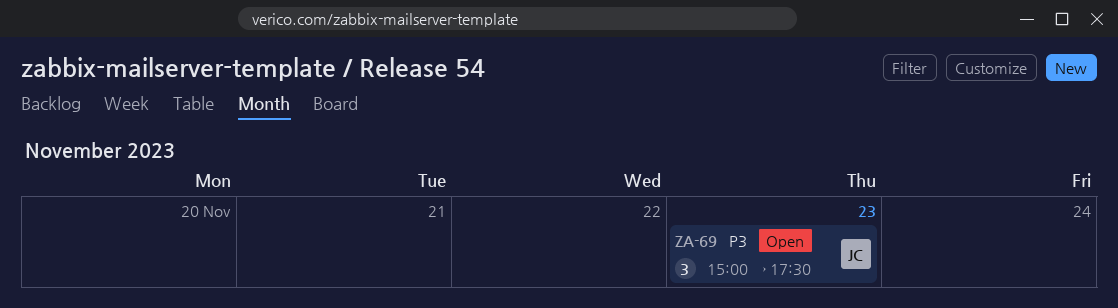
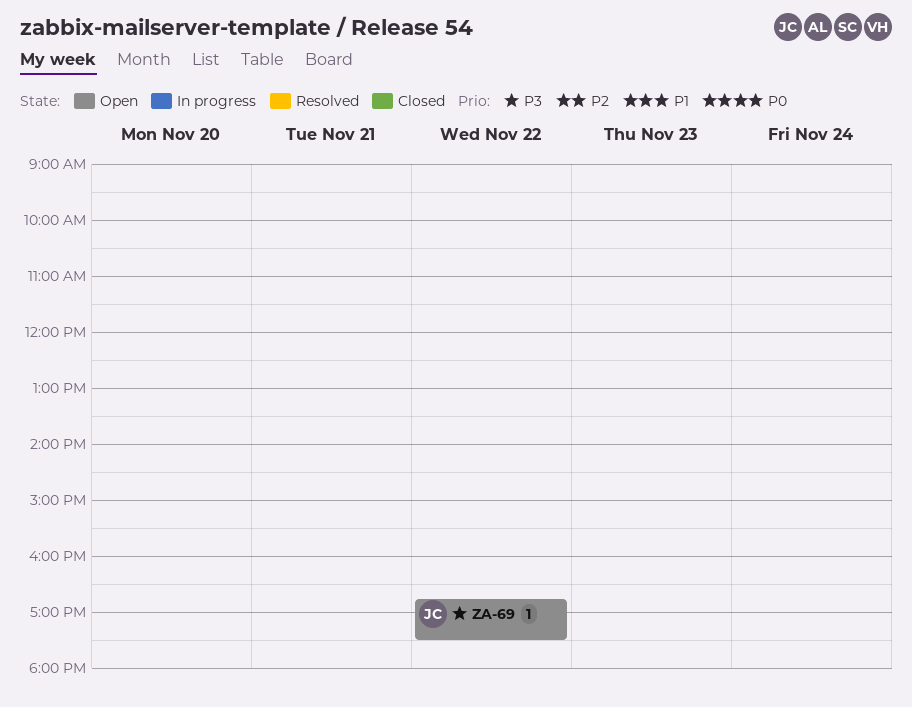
ZA-69, estimate: 3 -> 1
ZA-69, day: Nov 23 -> Nov 22
ZA-69, begins: 15:00 -> 16:45

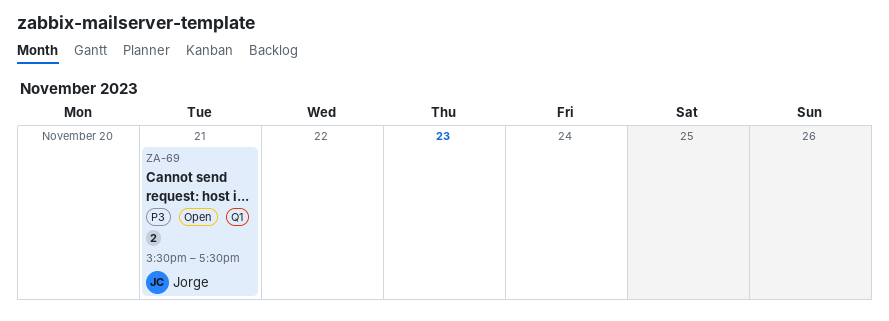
ZA-69, estimate: 1 -> 2
ZA-69, day: Nov 22 -> Nov 21
ZA-69, begins: 16:45 -> 15:30

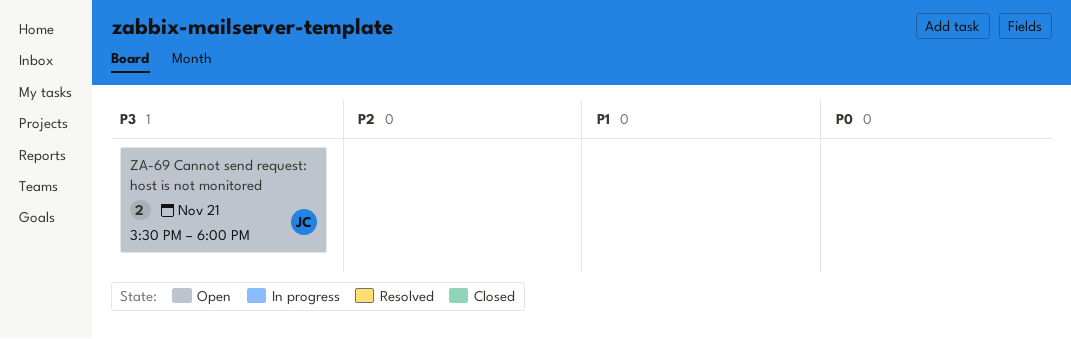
ZA-69, ends: 17:30 -> 18:00

